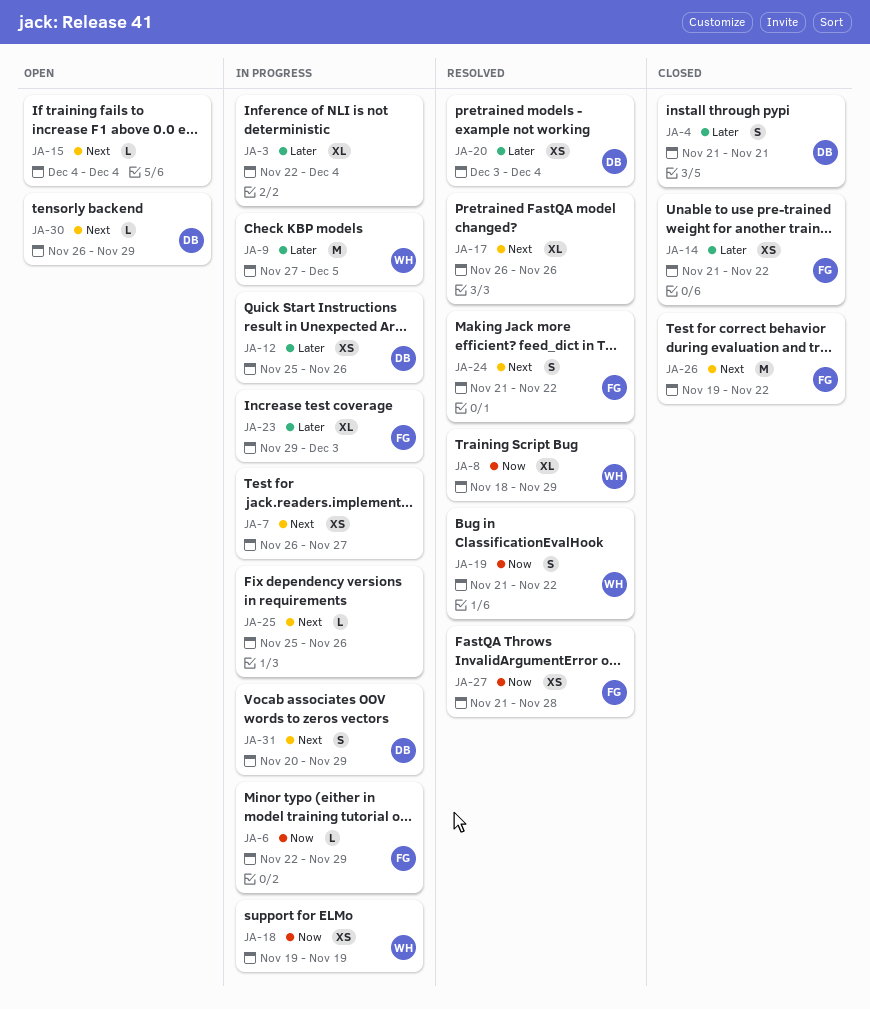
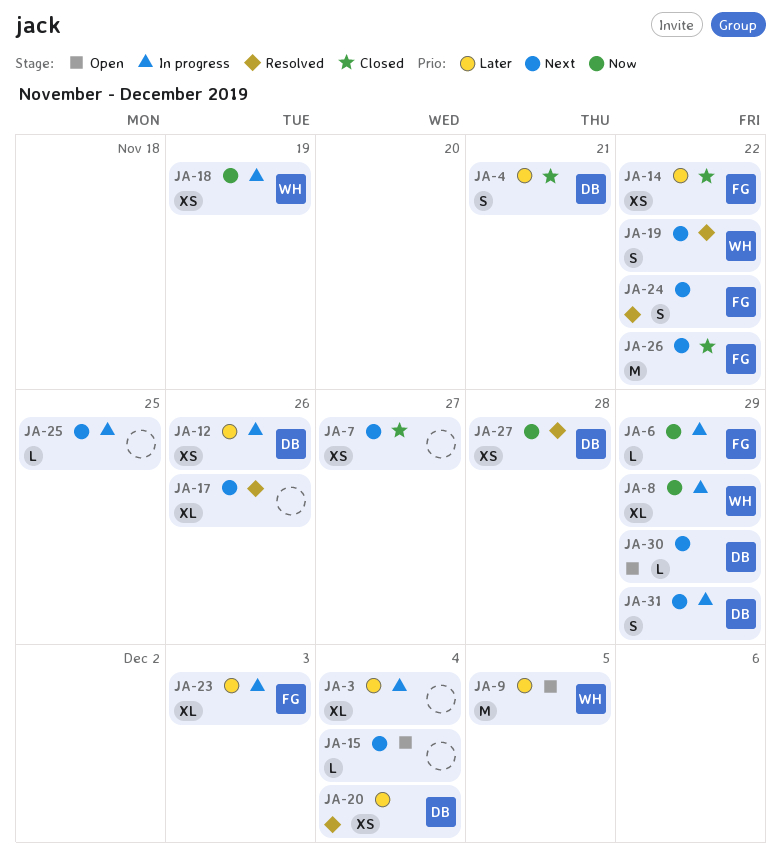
JA-7, status: In progress -> Closed
JA-8, status: Resolved -> In progress
JA-9, status: In progress -> Open
JA-19, priority: Now -> Next
JA-25, due: Nov 26 -> Nov 25
JA-27, owner: FG -> DB

